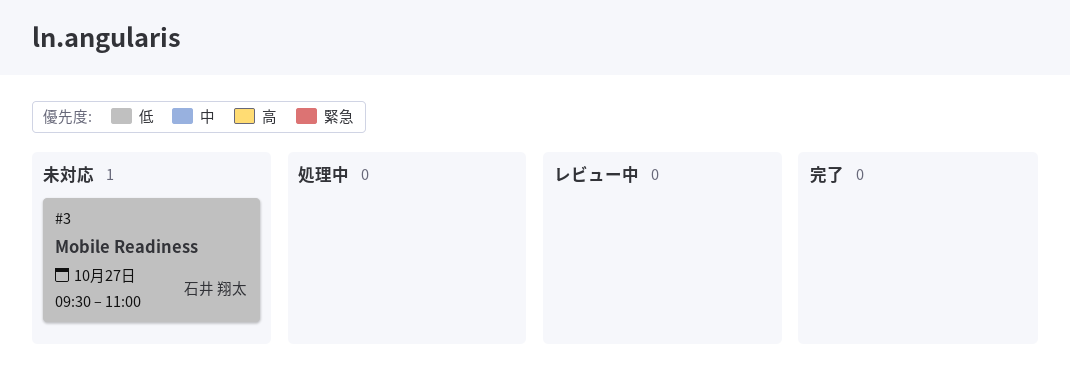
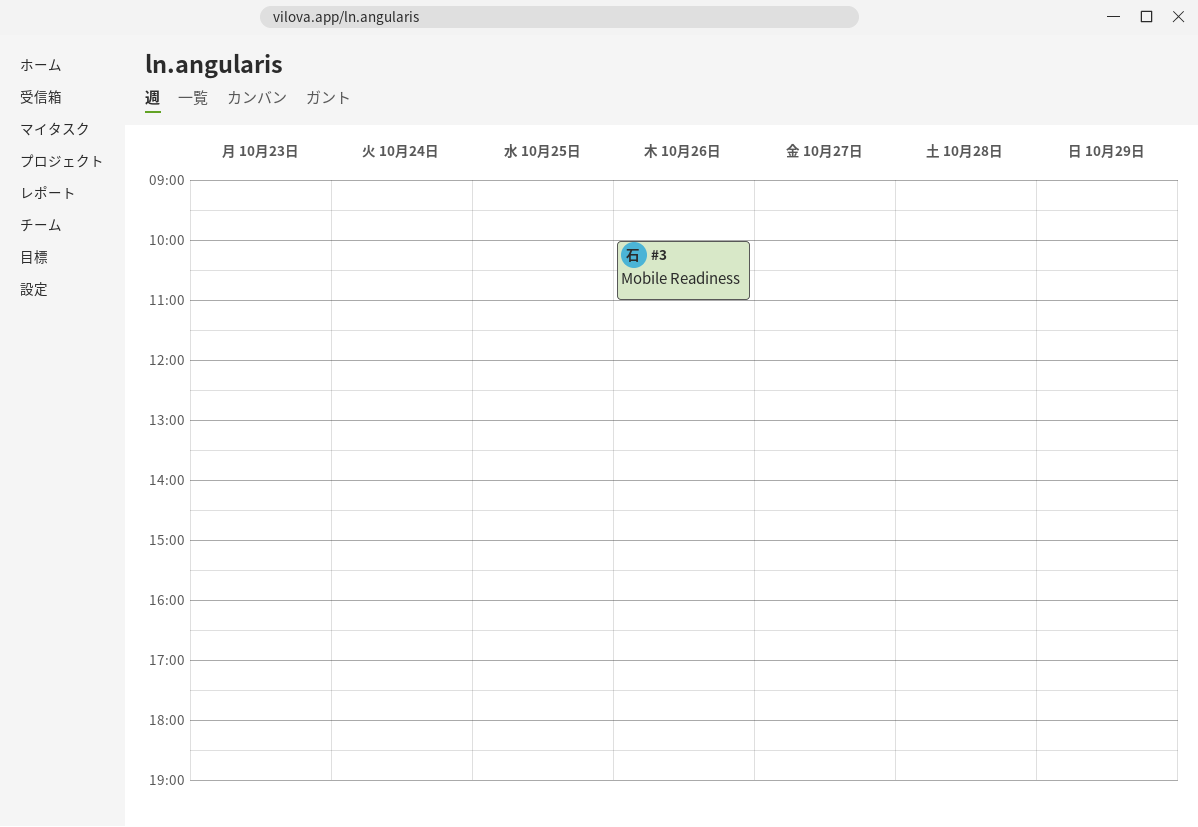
#3, day: Oct 27 -> Oct 26
#3, begins: 09:30 -> 10:00

